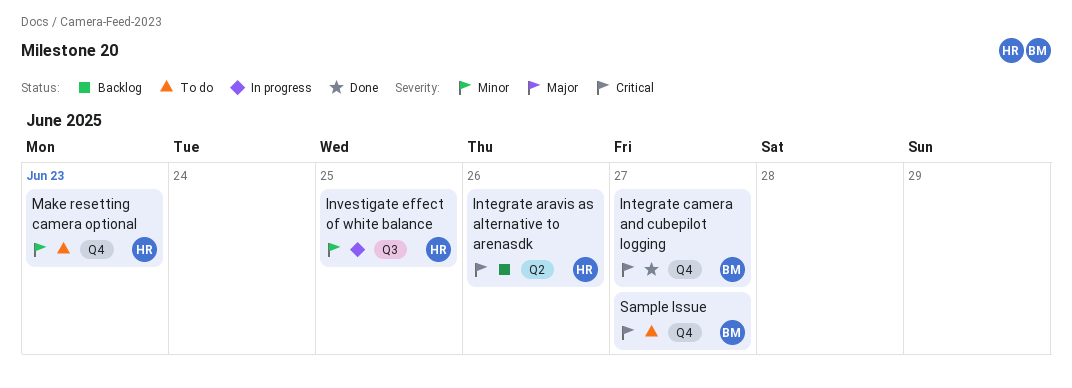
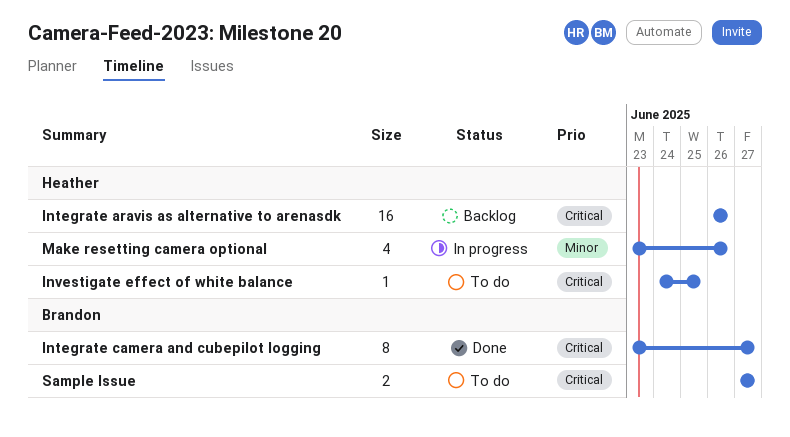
Investigate effect of white balance, status: In progress -> To do
Investigate effect of white balance, priority: Minor -> Critical
Make resetting camera optional, status: To do -> In progress
Make resetting camera optional, due: Jun 23 -> Jun 26

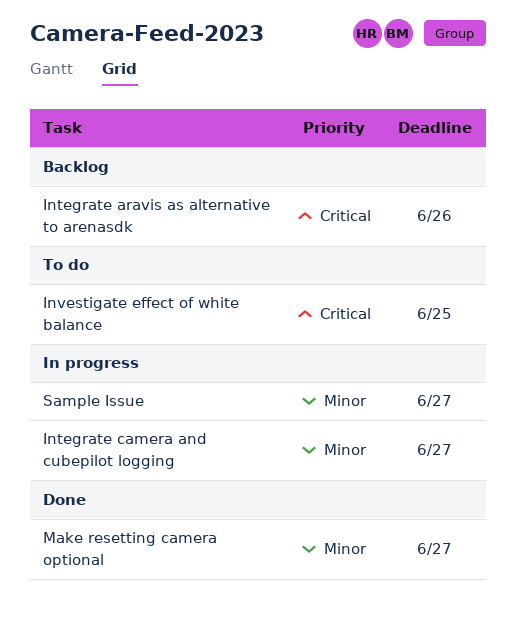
Integrate camera and cubepilot logging, status: Done -> In progress
Integrate camera and cubepilot logging, priority: Critical -> Minor
Make resetting camera optional, status: In progress -> Done
Make resetting camera optional, due: Jun 26 -> Jun 27
Sample Issue, status: To do -> In progress
Sample Issue, priority: Critical -> Minor

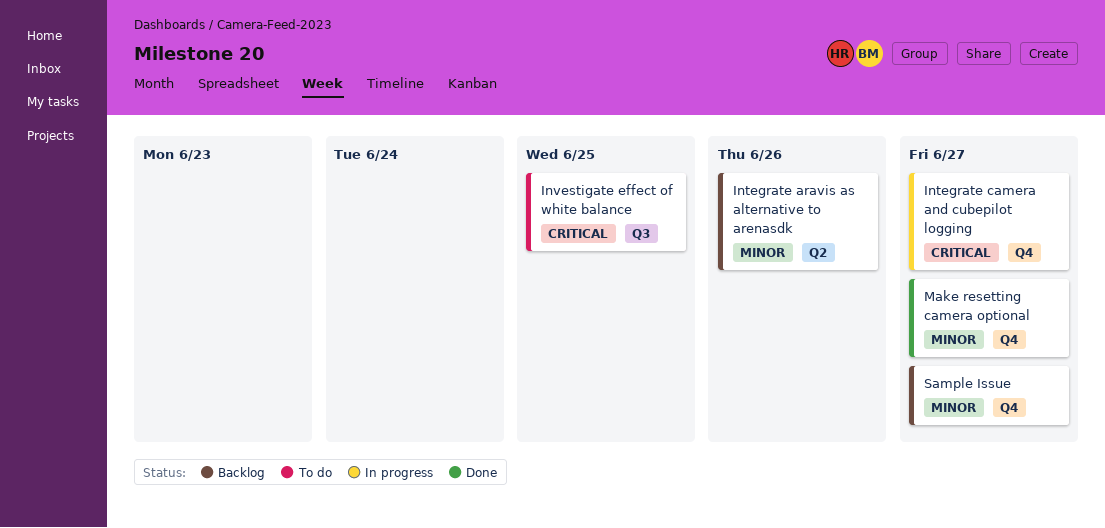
Integrate aravis as alternative to arenasdk, priority: Critical -> Minor
Integrate camera and cubepilot logging, priority: Minor -> Critical
Sample Issue, status: In progress -> Backlog

